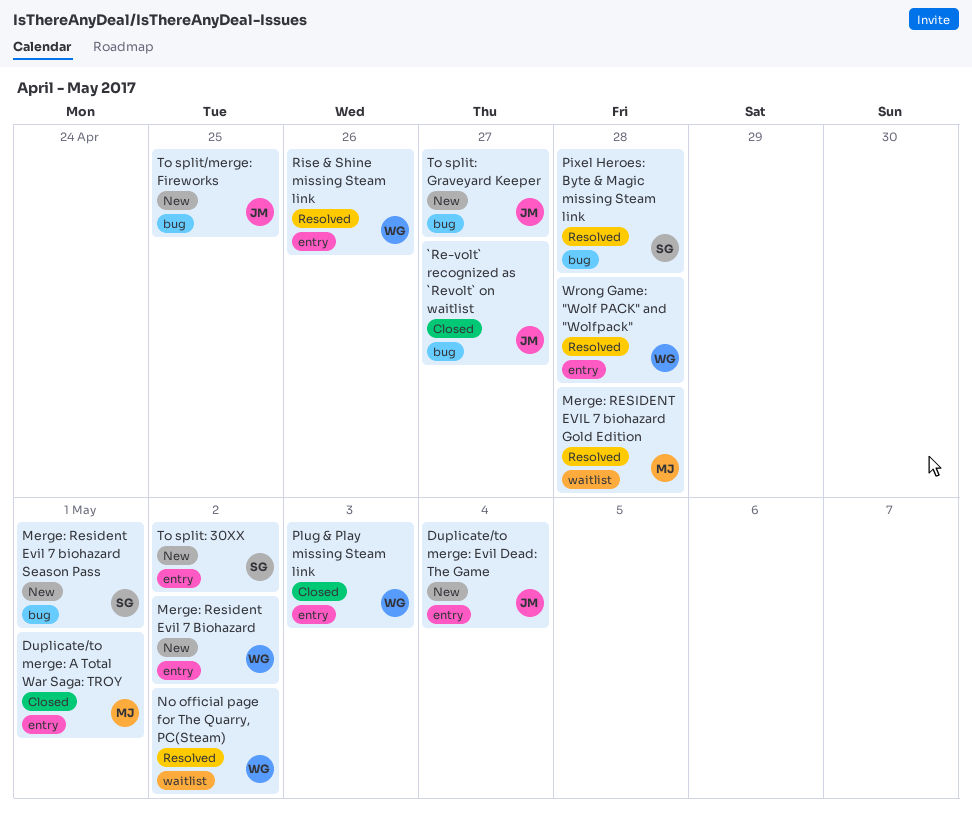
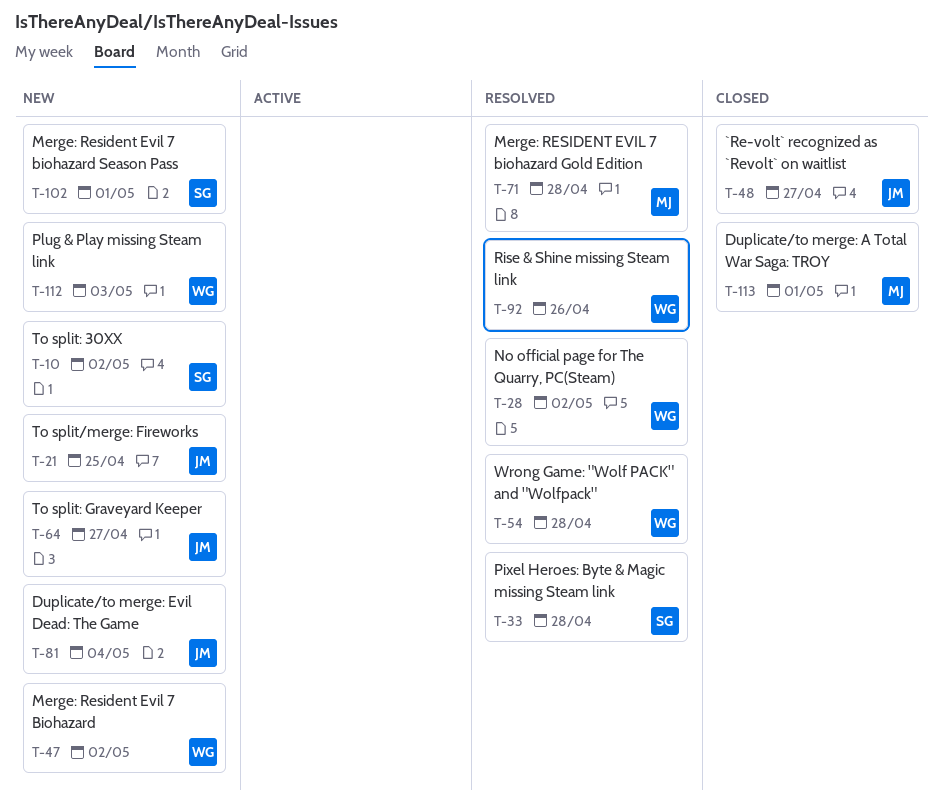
Plug & Play missing Steam link, status: Closed -> New

